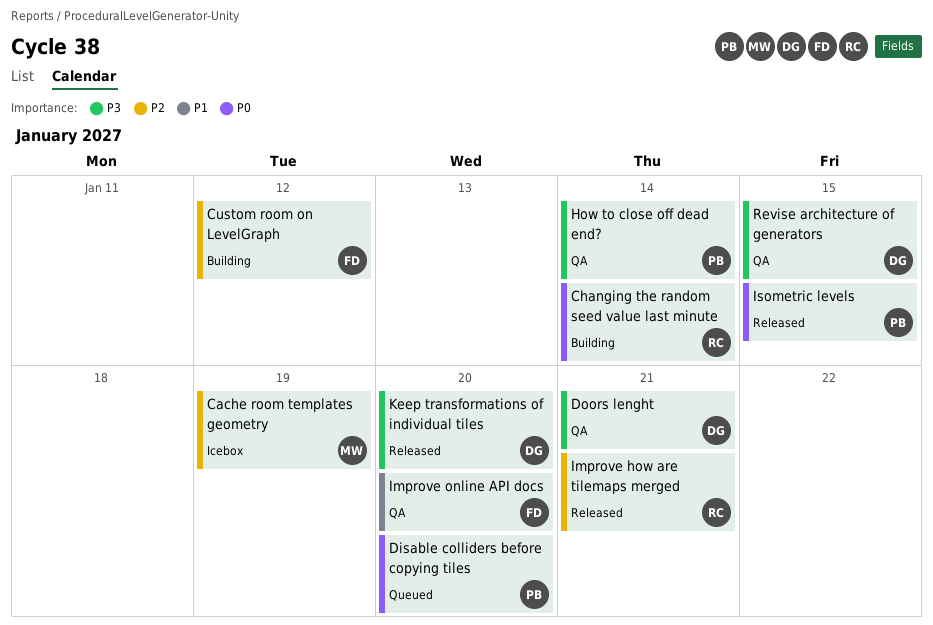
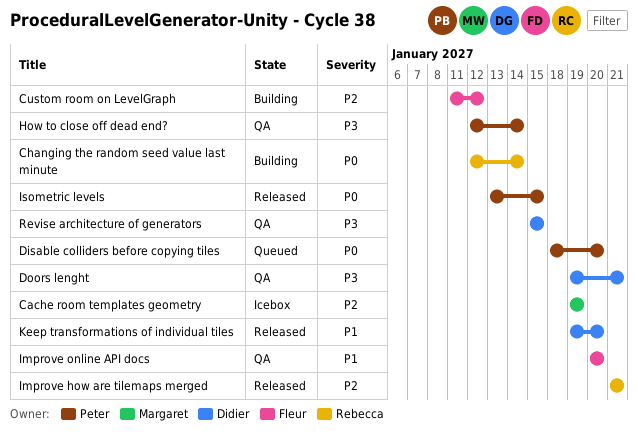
Keep transformations of individual tiles, priority: P3 -> P1

